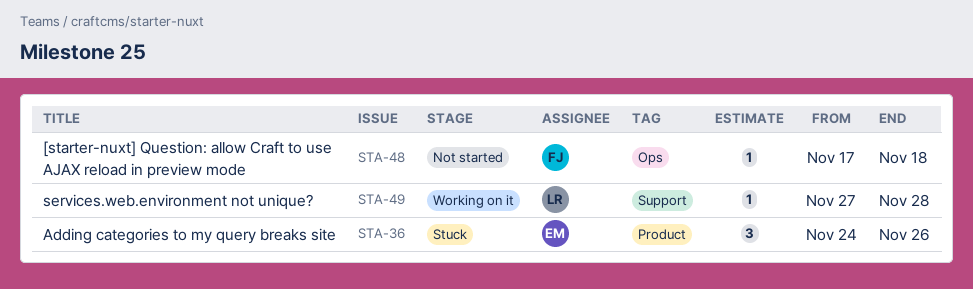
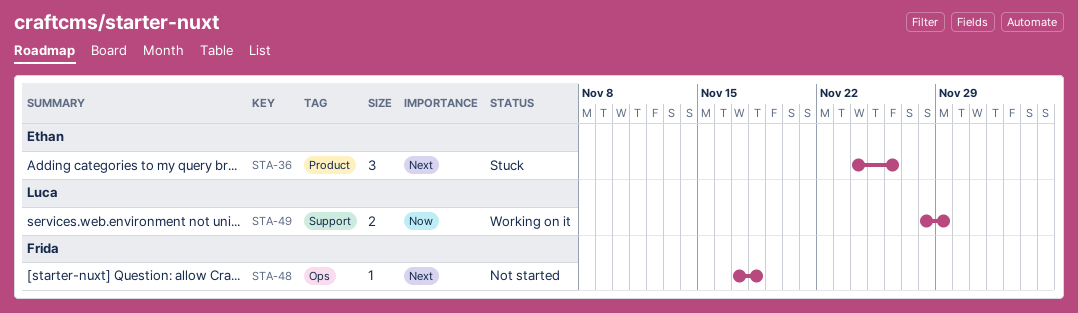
STA-49, estimate: 1 -> 2
STA-49, start: Nov 27 -> Nov 28
STA-49, due: Nov 28 -> Nov 29

